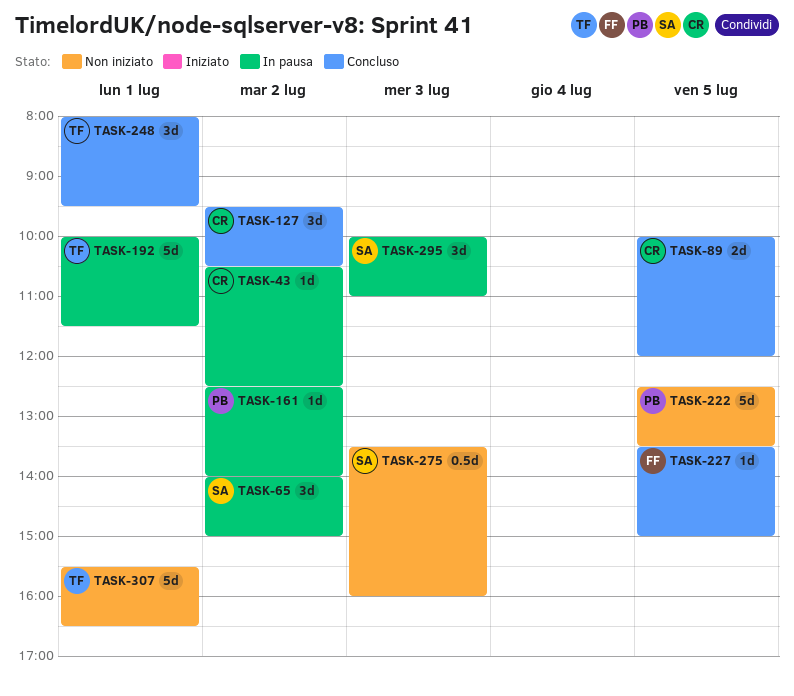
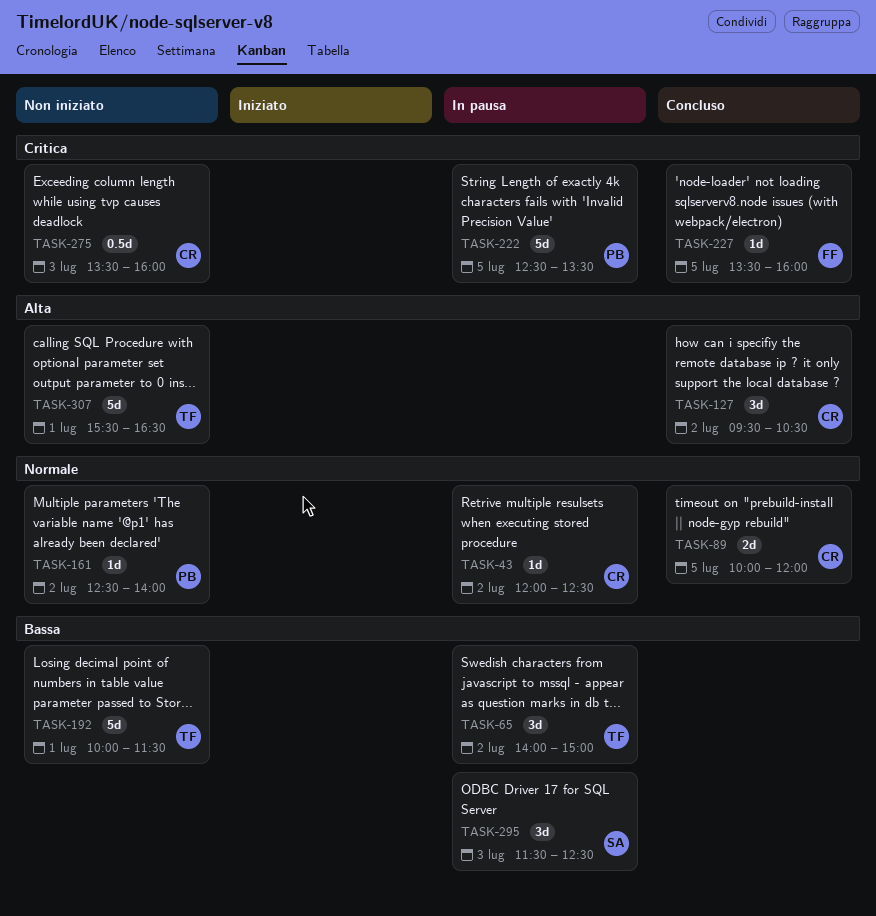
TASK-43, begins: 10:30 -> 12:00
TASK-65, owner: SA -> TF
TASK-161, status: In pausa -> Non iniziato
TASK-192, status: In pausa -> Non iniziato
TASK-222, status: Non iniziato -> In pausa
TASK-227, ends: 15:00 -> 16:00
TASK-248: present -> none
TASK-275, owner: SA -> CR
TASK-295, begins: 10:00 -> 11:30
TASK-295, ends: 11:00 -> 12:30

